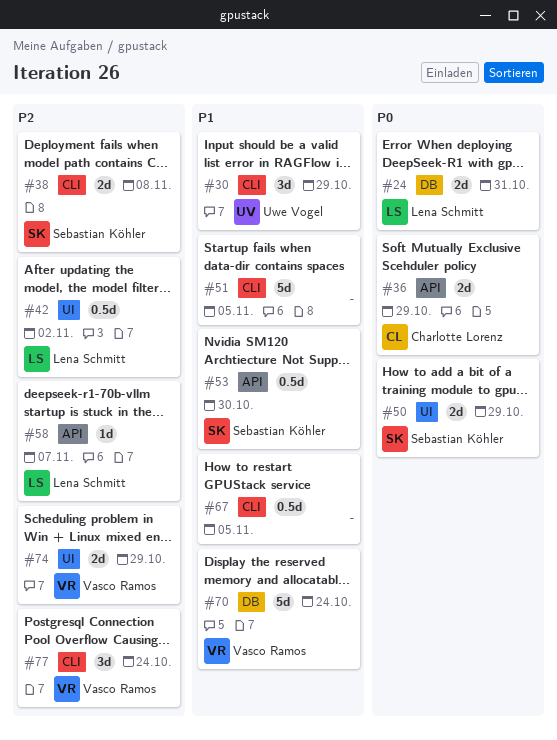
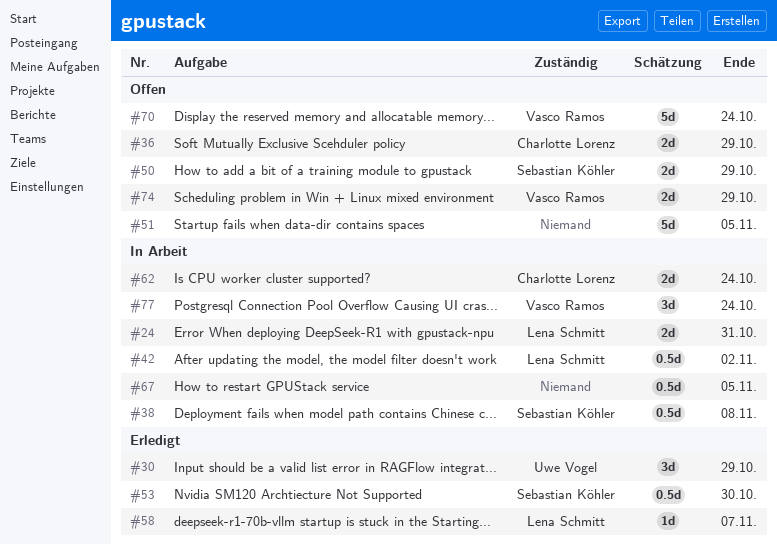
#38, estimate: 2d -> 0.5d
#62: none -> present

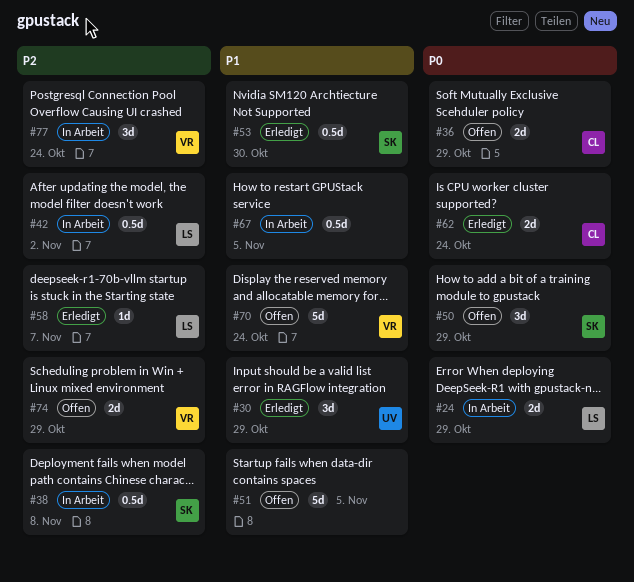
#24, due: Oct 31 -> Oct 29
#50, estimate: 2d -> 3d
#62, status: In Arbeit -> Erledigt

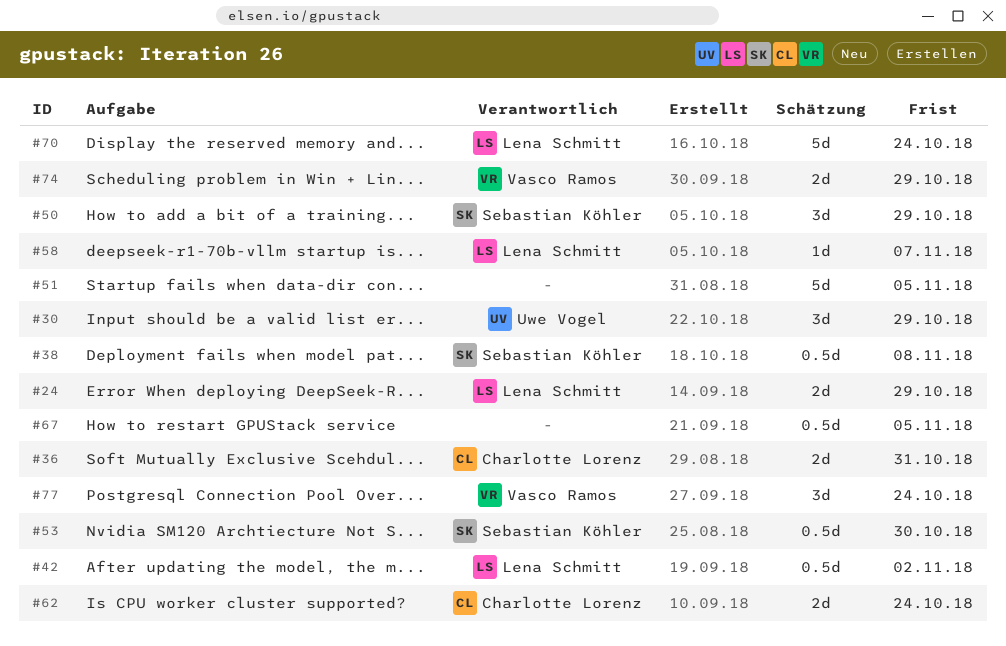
#36, due: Oct 29 -> Oct 31
#70, owner: Vasco Ramos -> Lena Schmitt

